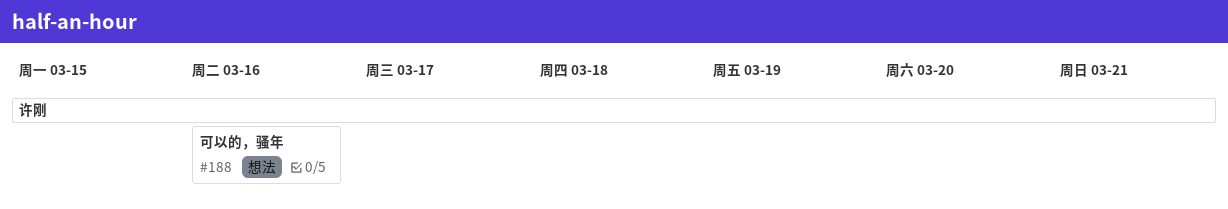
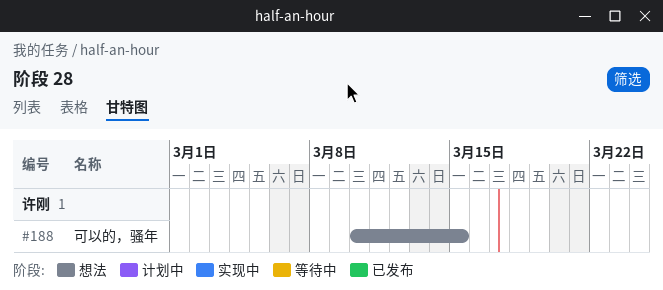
#188, due: Mar 16 -> Mar 15

